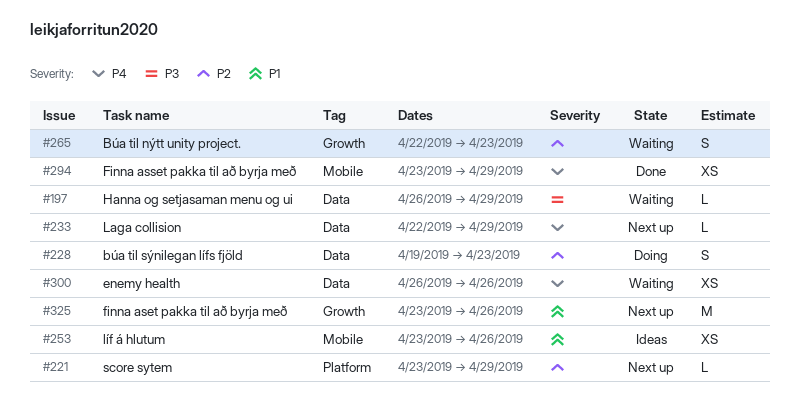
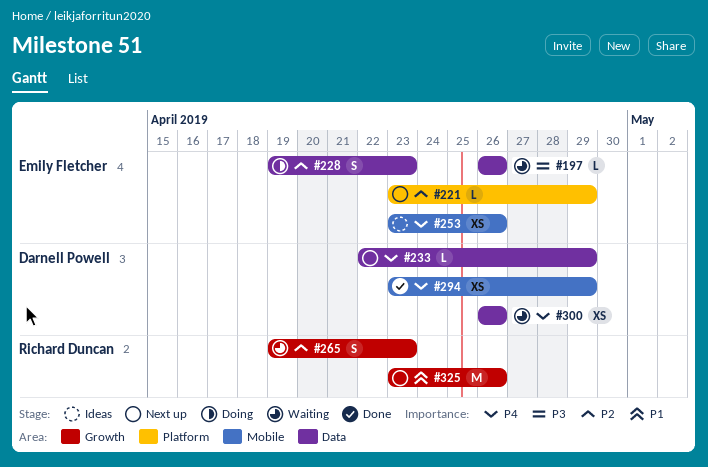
#197, due: Apr 29 -> Apr 26
#253, priority: P1 -> P4
#265, start: Apr 22 -> Apr 19

